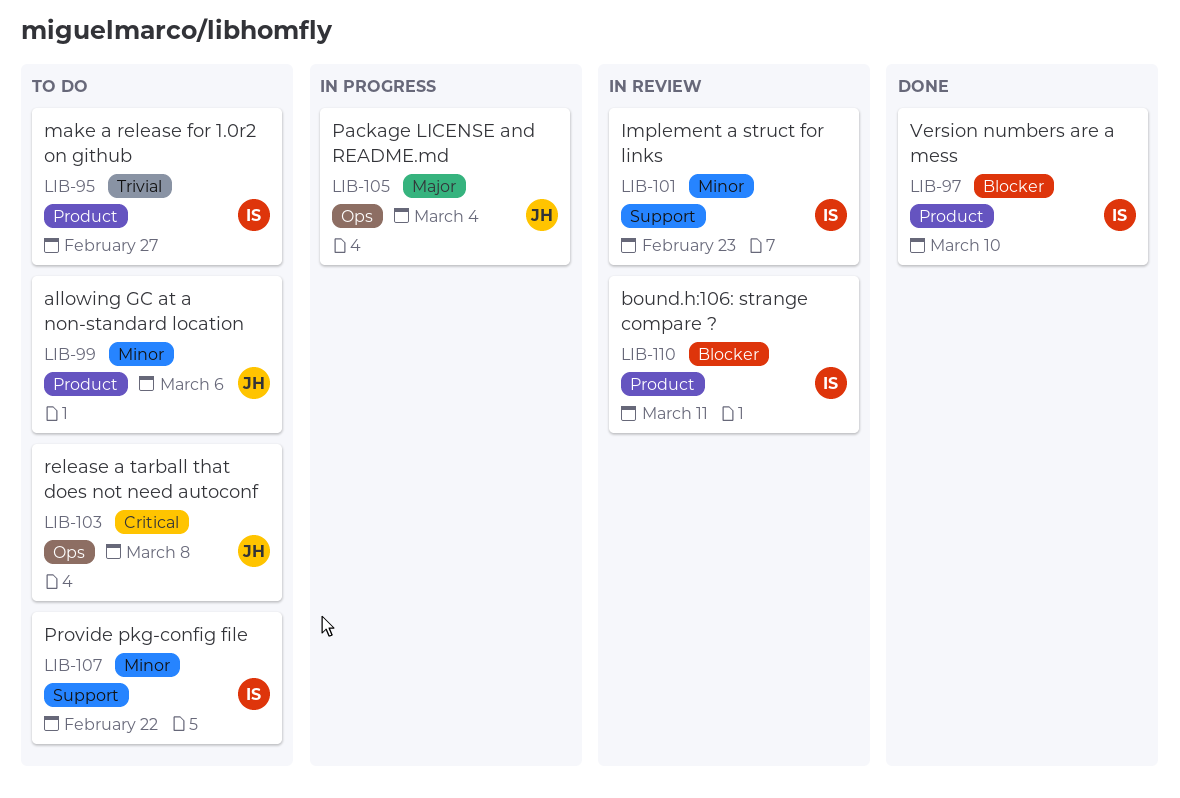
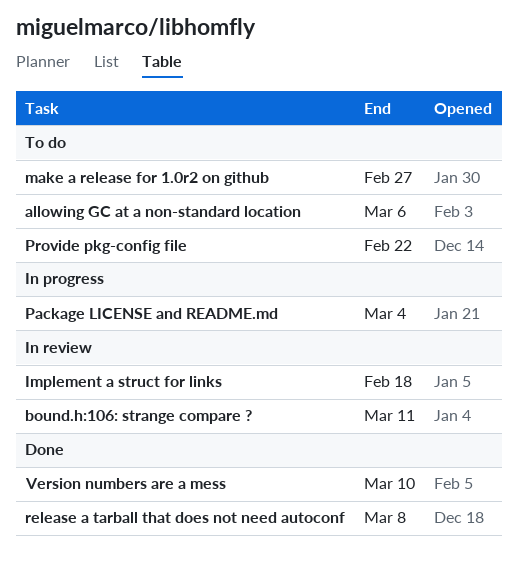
Implement a struct for links, due: Feb 23 -> Feb 18
release a tarball that does not need autoconf, status: To do -> Done

